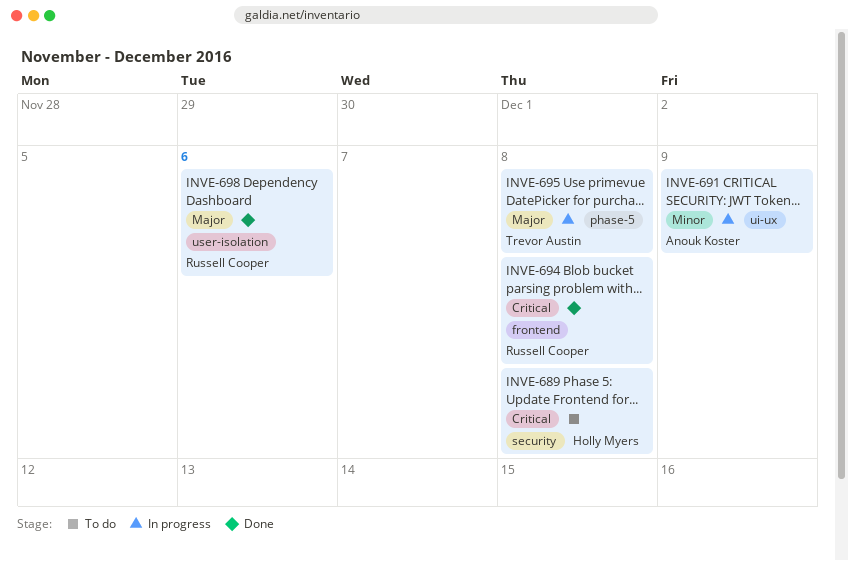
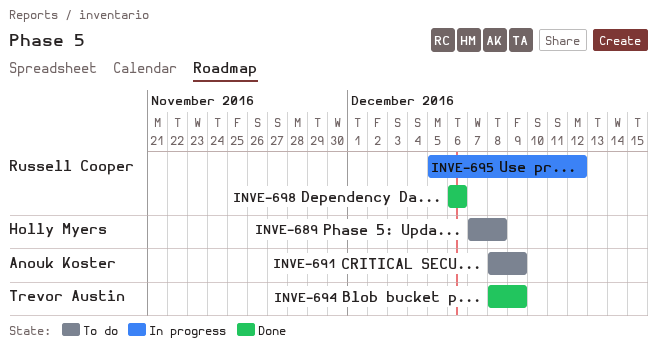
INVE-691, status: In progress -> To do
INVE-694, owner: Russell Cooper -> Trevor Austin
INVE-694, due: Dec 8 -> Dec 9
INVE-695, owner: Trevor Austin -> Russell Cooper
INVE-695, due: Dec 8 -> Dec 12

